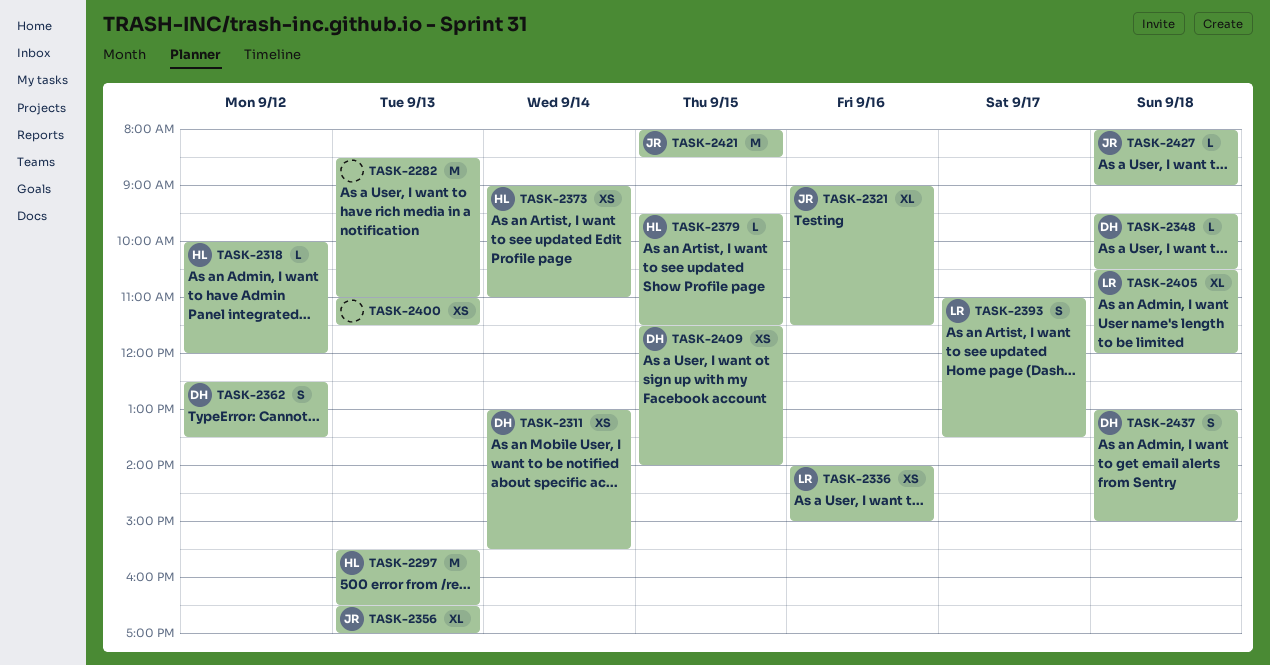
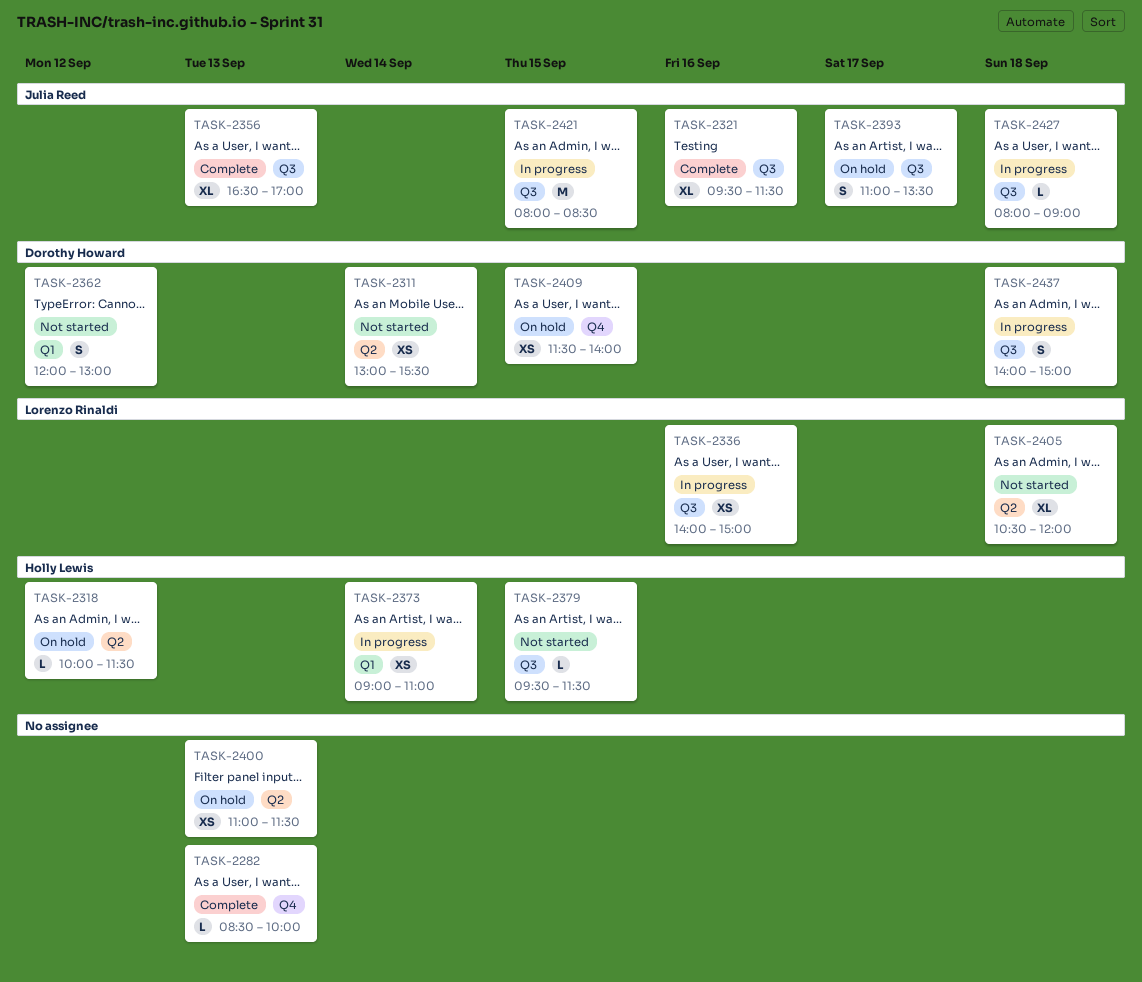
TASK-2282, estimate: M -> L
TASK-2282, ends: 11:00 -> 10:00
TASK-2297: present -> none
TASK-2318, ends: 12:00 -> 11:30
TASK-2321, begins: 09:00 -> 09:30
TASK-2348: present -> none
TASK-2362, begins: 12:30 -> 12:00
TASK-2362, ends: 13:30 -> 13:00
TASK-2393, owner: Lorenzo Rinaldi -> Julia Reed
TASK-2437, begins: 13:00 -> 14:00

